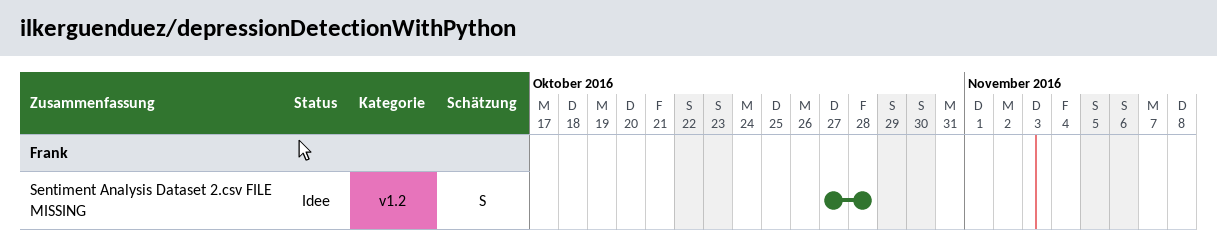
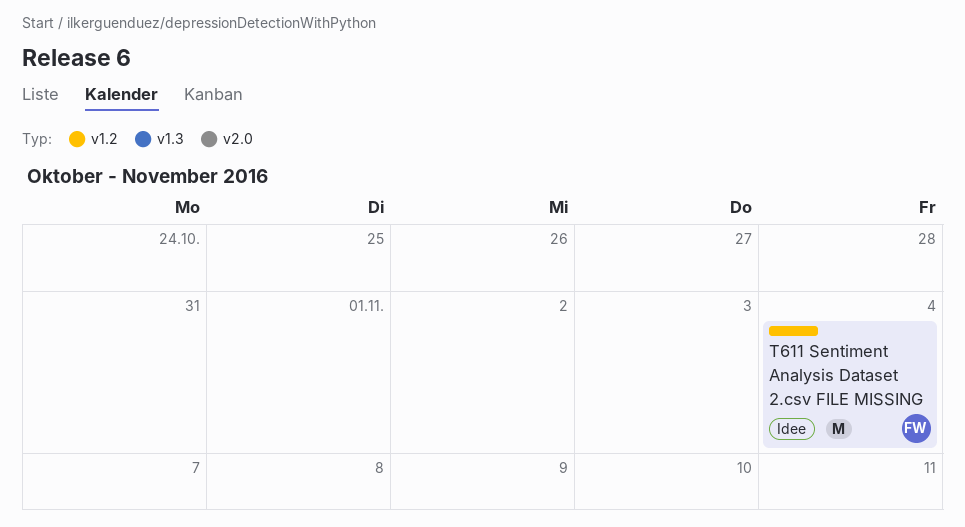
Sentiment Analysis Dataset 2.csv FILE MISSING, estimate: S -> M
Sentiment Analysis Dataset 2.csv FILE MISSING, due: Oct 28 -> Nov 4

